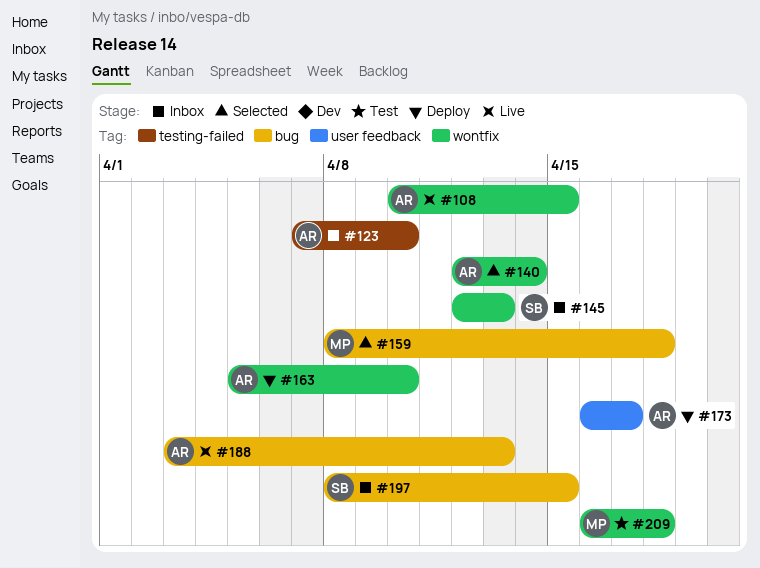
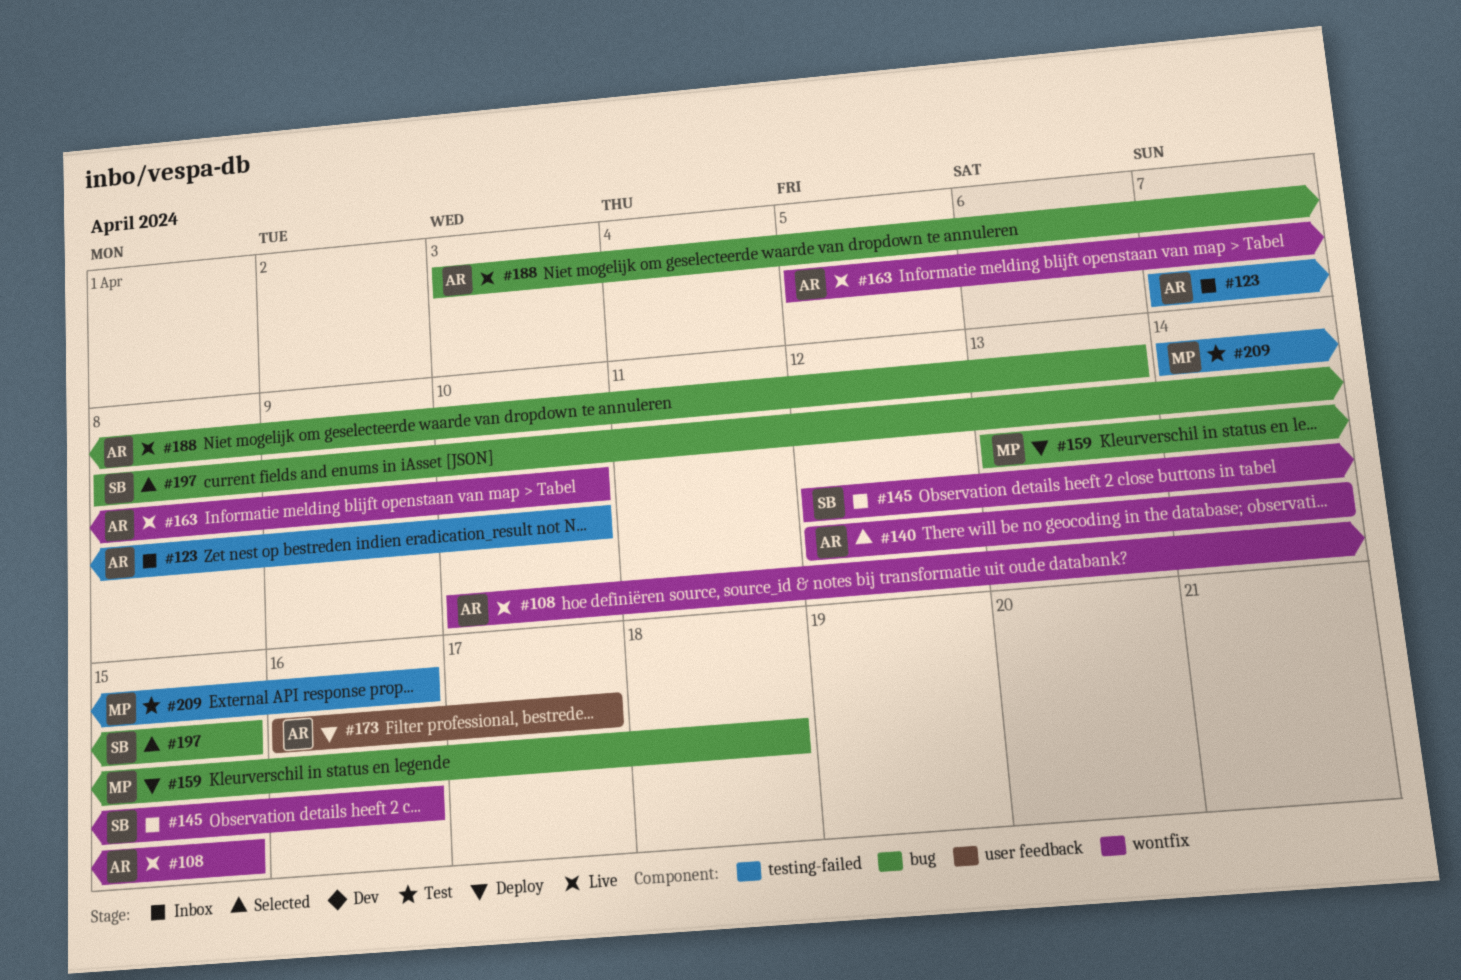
#145, due: Apr 13 -> Apr 16
#159, status: Selected -> Deploy
#159, start: Apr 8 -> Apr 13
#163, status: Deploy -> Live
#197, status: Inbox -> Selected
#209, label: wontfix -> testing-failed
#209, start: Apr 16 -> Apr 14
#209, due: Apr 18 -> Apr 16

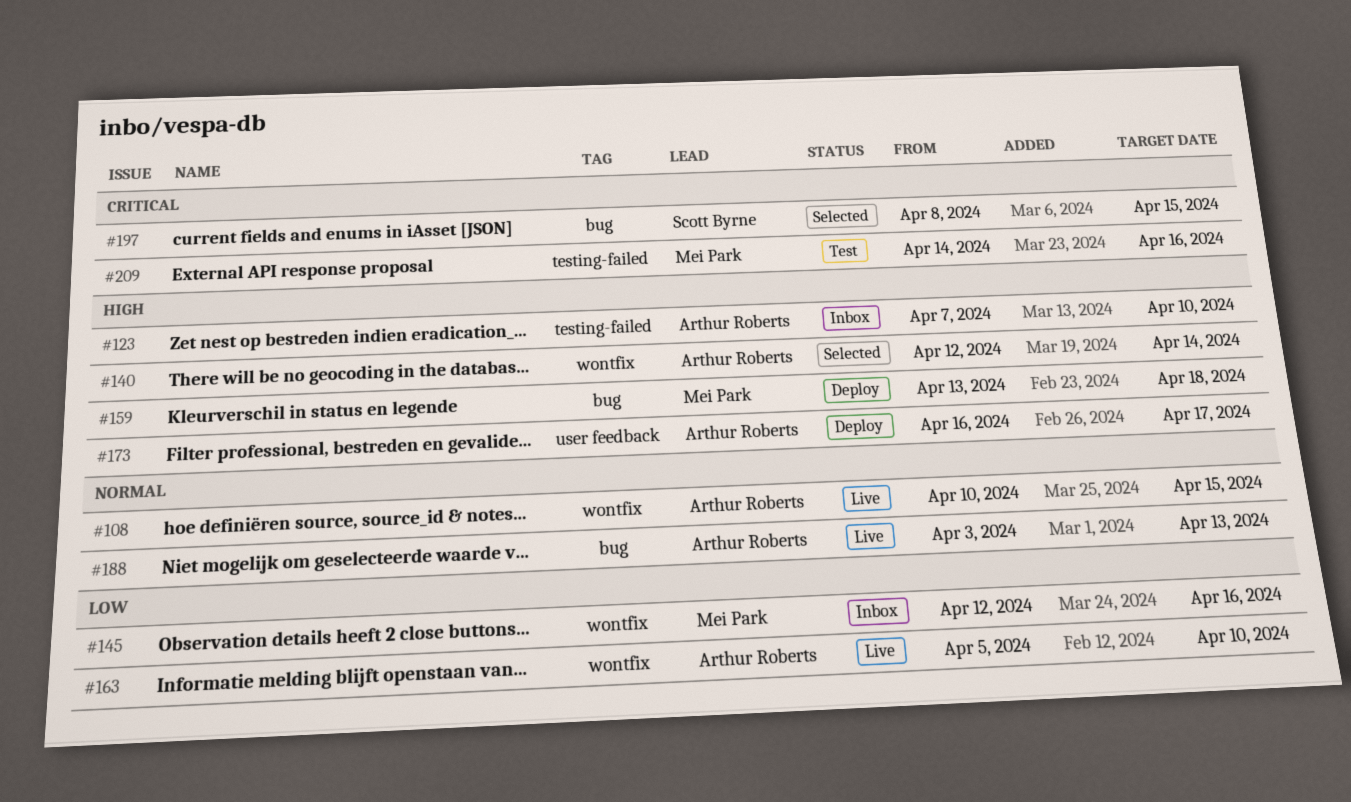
#145, owner: Scott Byrne -> Mei Park

